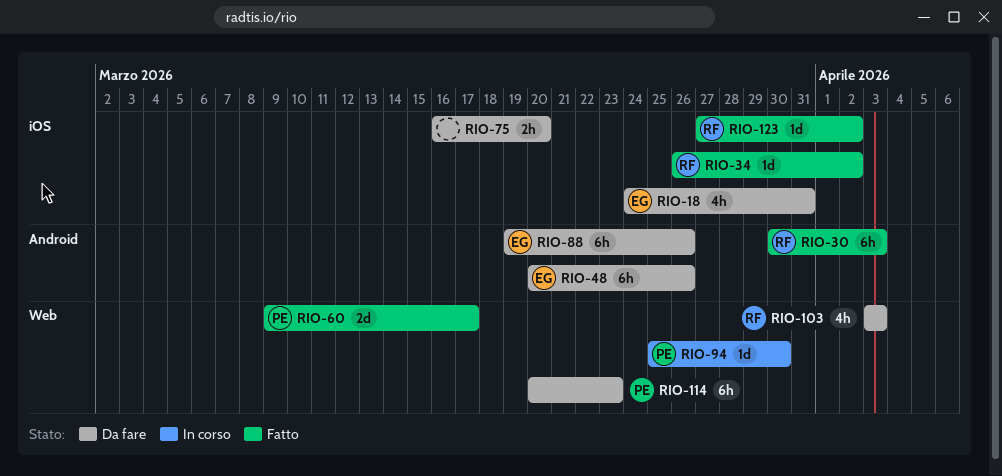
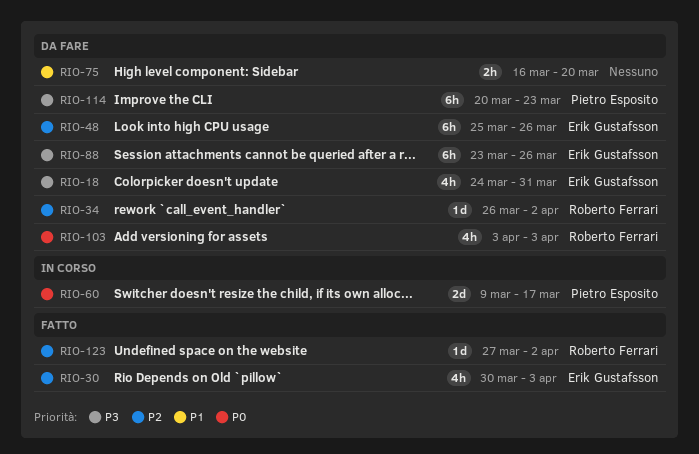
RIO-30, owner: Roberto Ferrari -> Erik Gustafsson
RIO-30, estimate: 6h -> 4h
RIO-34, status: Fatto -> Da fare
RIO-48, start: Mar 20 -> Mar 25
RIO-60, status: Fatto -> In corso
RIO-88, start: Mar 19 -> Mar 23
RIO-94: present -> none

